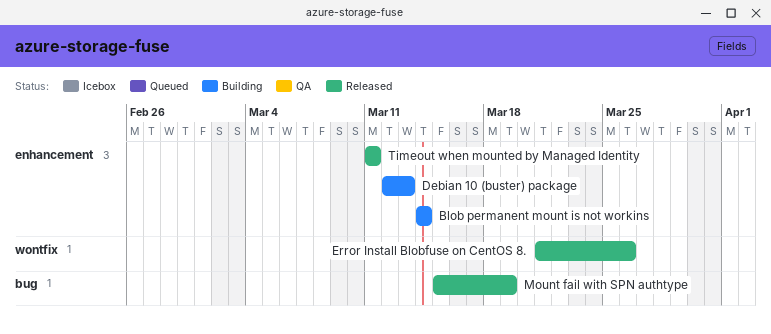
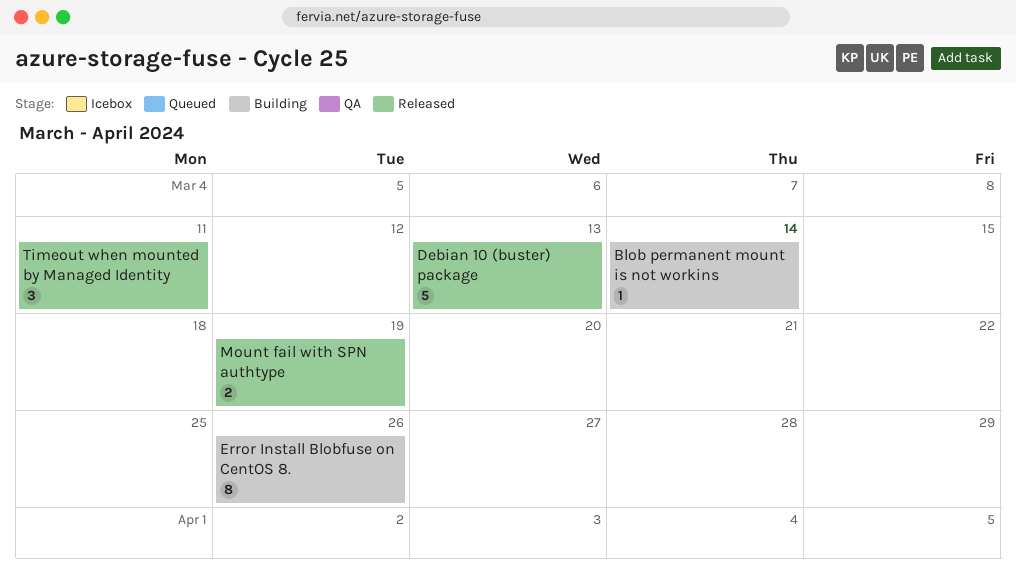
Debian 10 (buster) package, status: Building -> Released
Error Install Blobfuse on CentOS 8., status: Released -> Building

